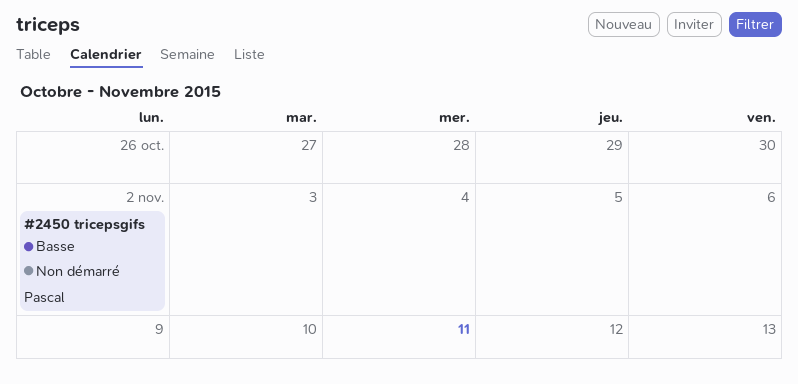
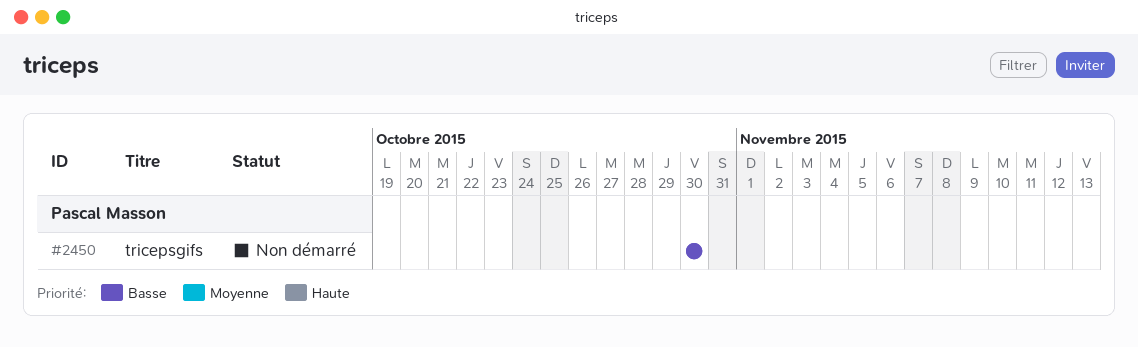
#2450, due: Nov 2 -> Oct 30

